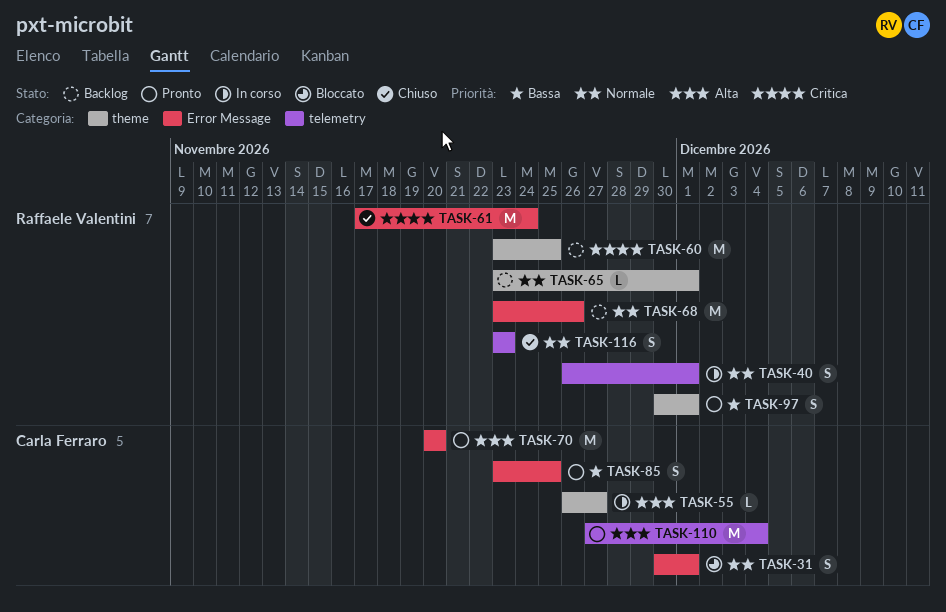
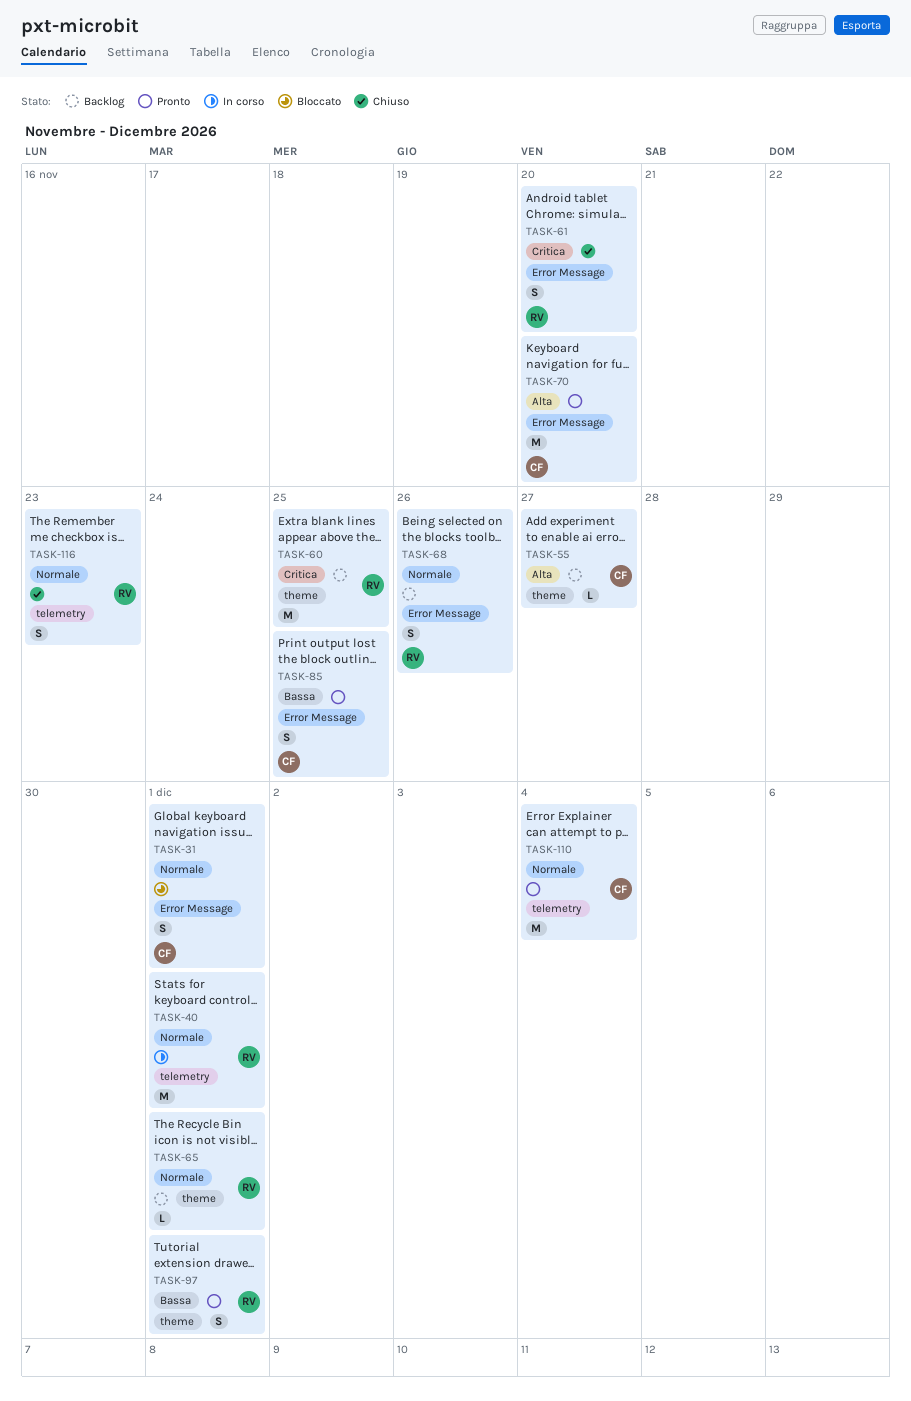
TASK-40, estimate: S -> M
TASK-55, status: In corso -> Backlog
TASK-61, estimate: M -> S
TASK-61, due: Nov 24 -> Nov 20
TASK-68, estimate: M -> S
TASK-110, priority: Alta -> Normale

